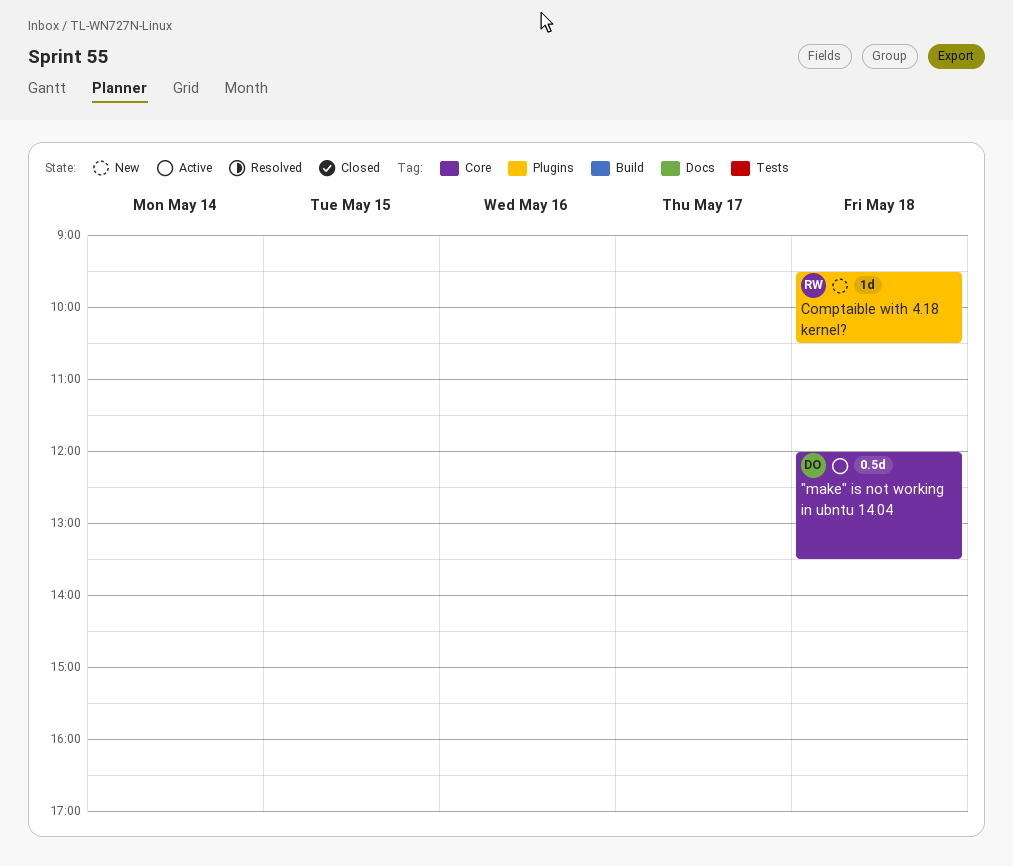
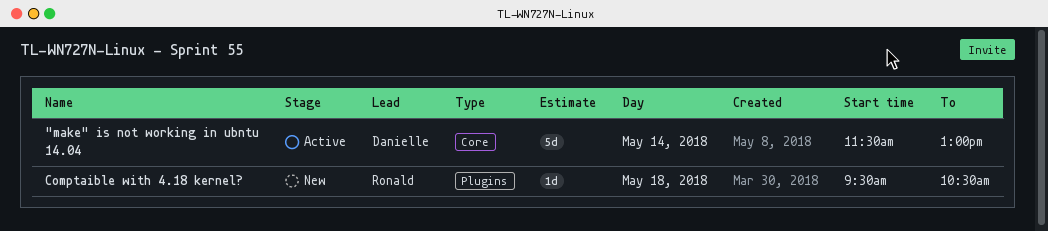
"make" is not working in ubntu 14.04, estimate: 0.5d -> 5d
"make" is not working in ubntu 14.04, day: May 18 -> May 14
"make" is not working in ubntu 14.04, begins: 12:00 -> 11:30
"make" is not working in ubntu 14.04, ends: 13:30 -> 13:00

